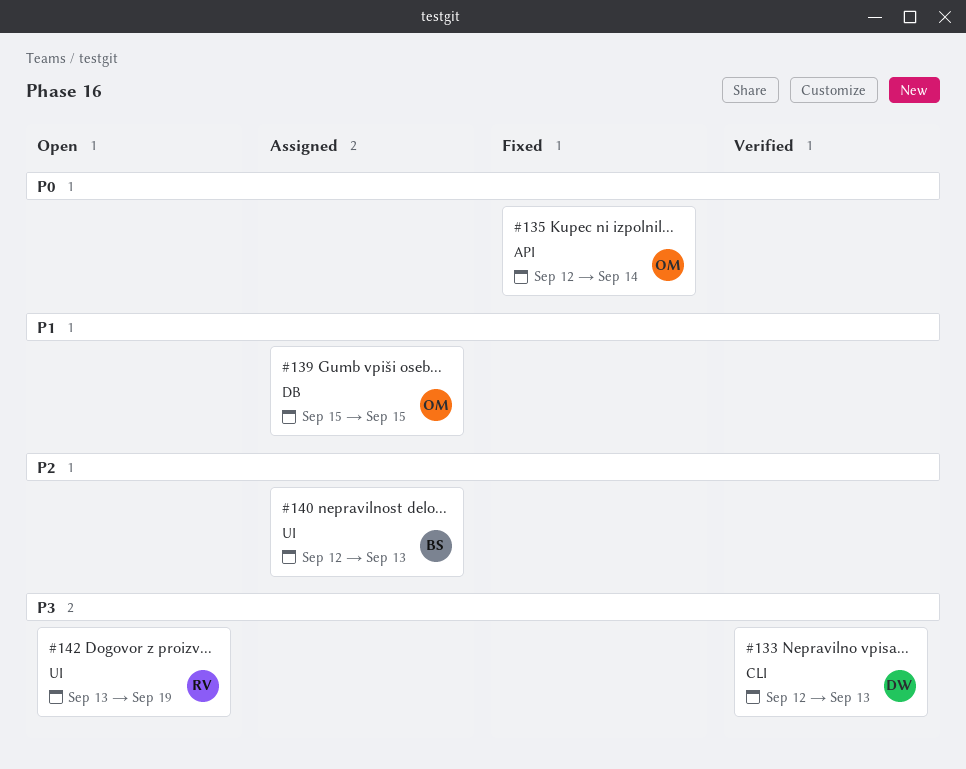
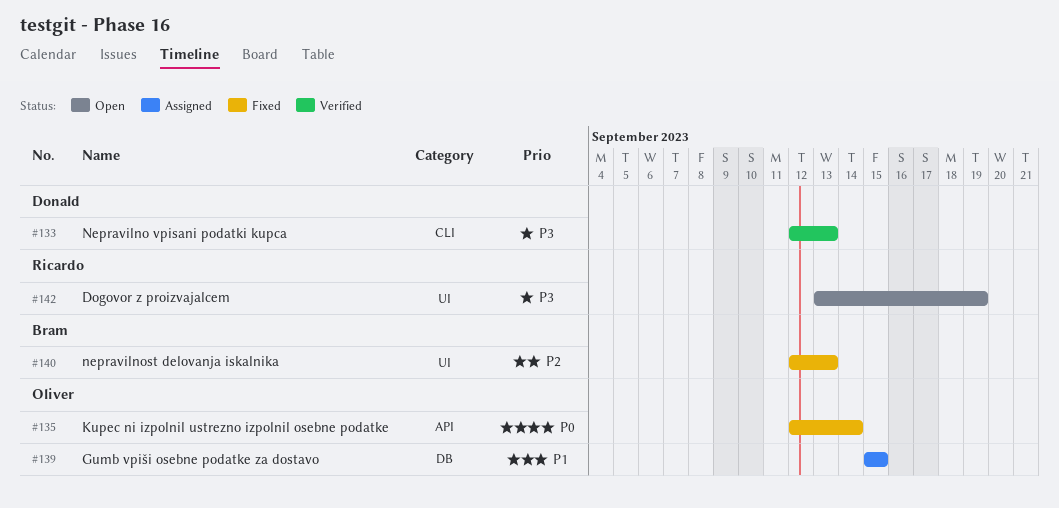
#140, status: Assigned -> Fixed

